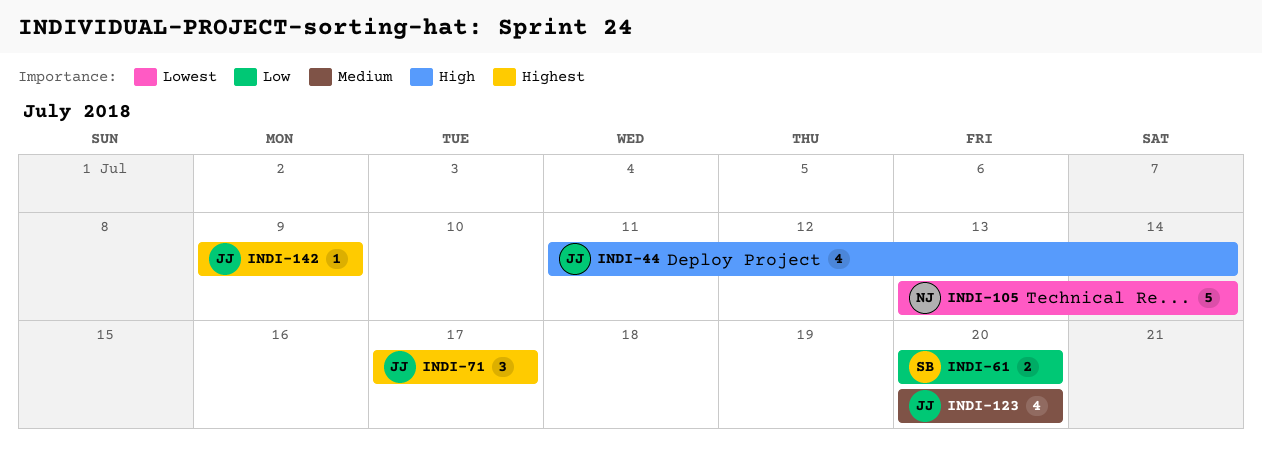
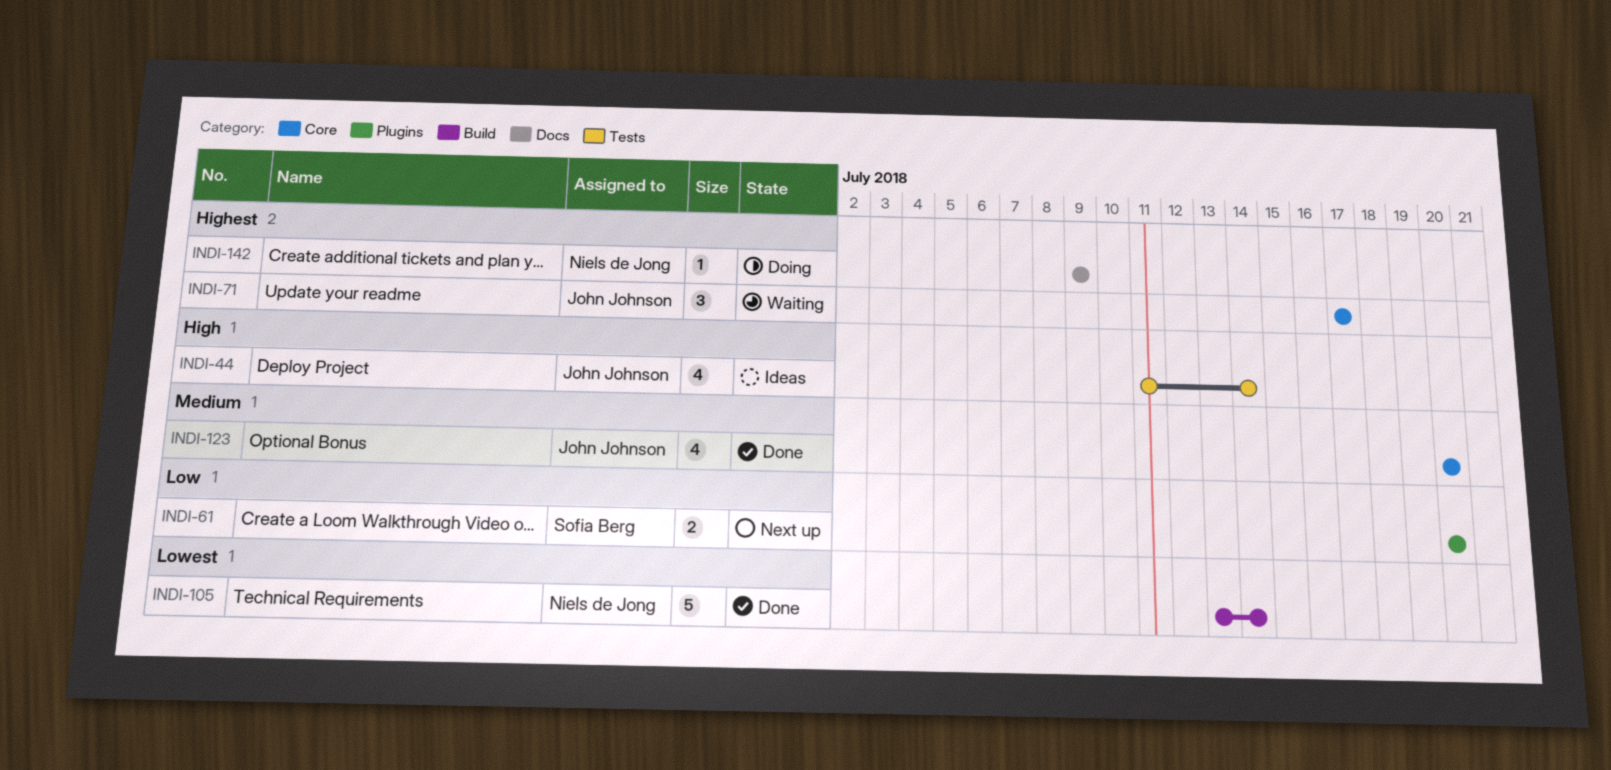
INDI-142, owner: John Johnson -> Niels de Jong

